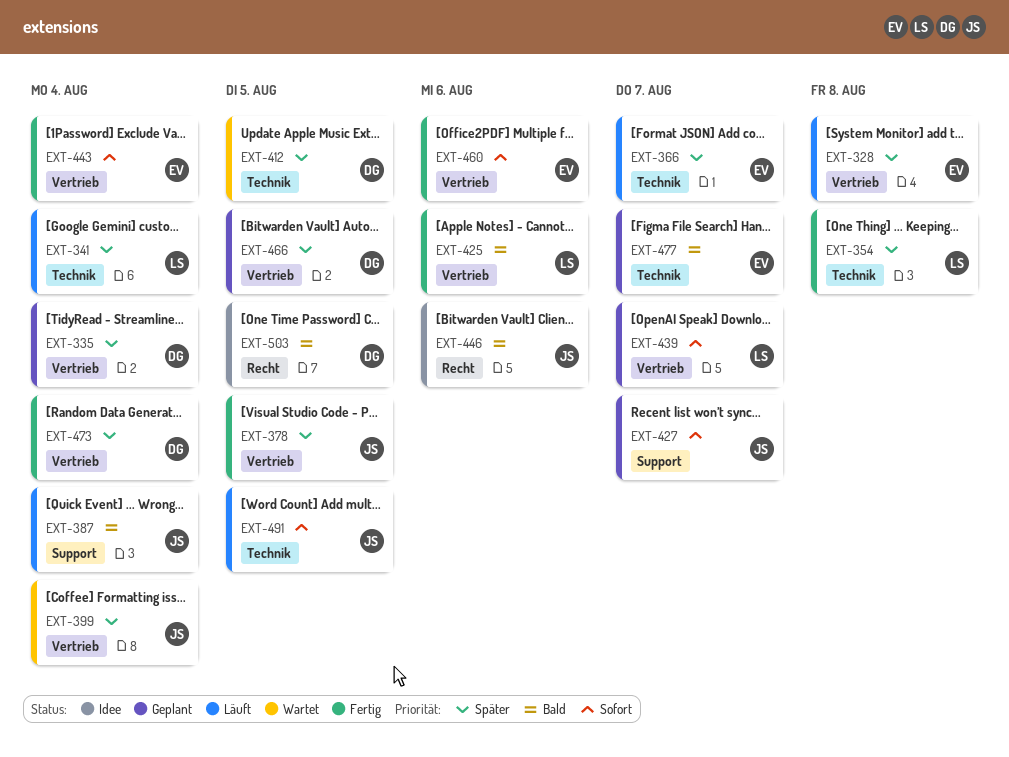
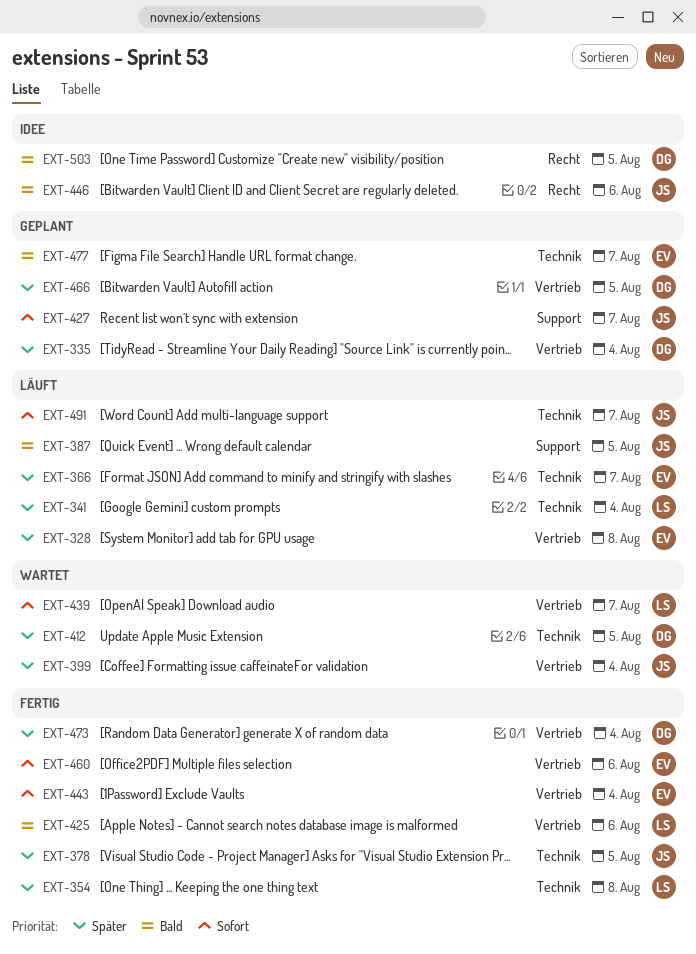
EXT-378, label: Vertrieb -> Technik
EXT-387, due: Aug 4 -> Aug 5
EXT-439, status: Geplant -> Wartet
EXT-491, due: Aug 5 -> Aug 7

